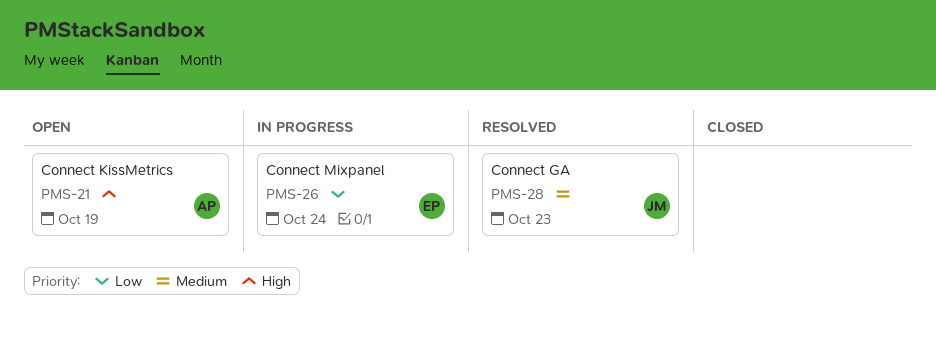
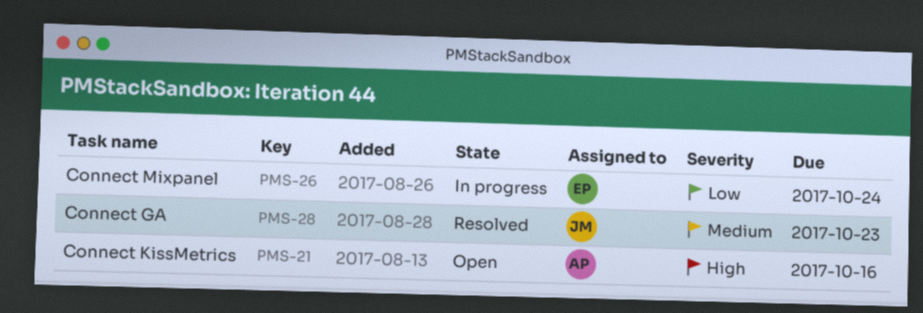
PMS-21, due: Oct 19 -> Oct 16

